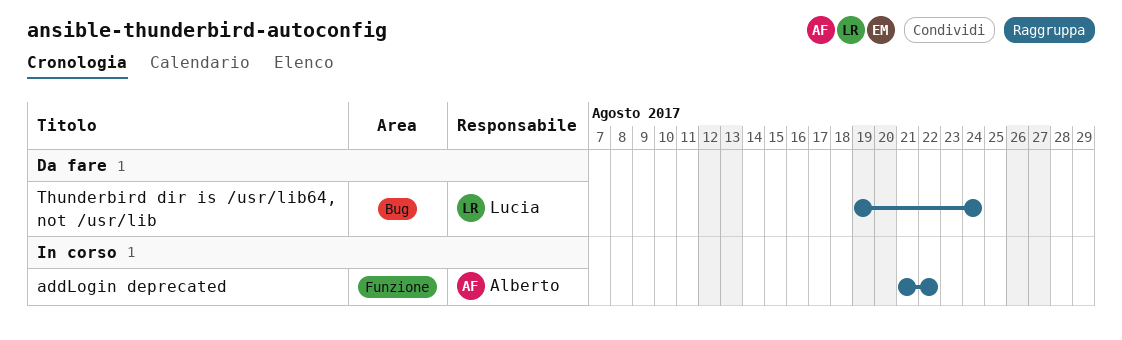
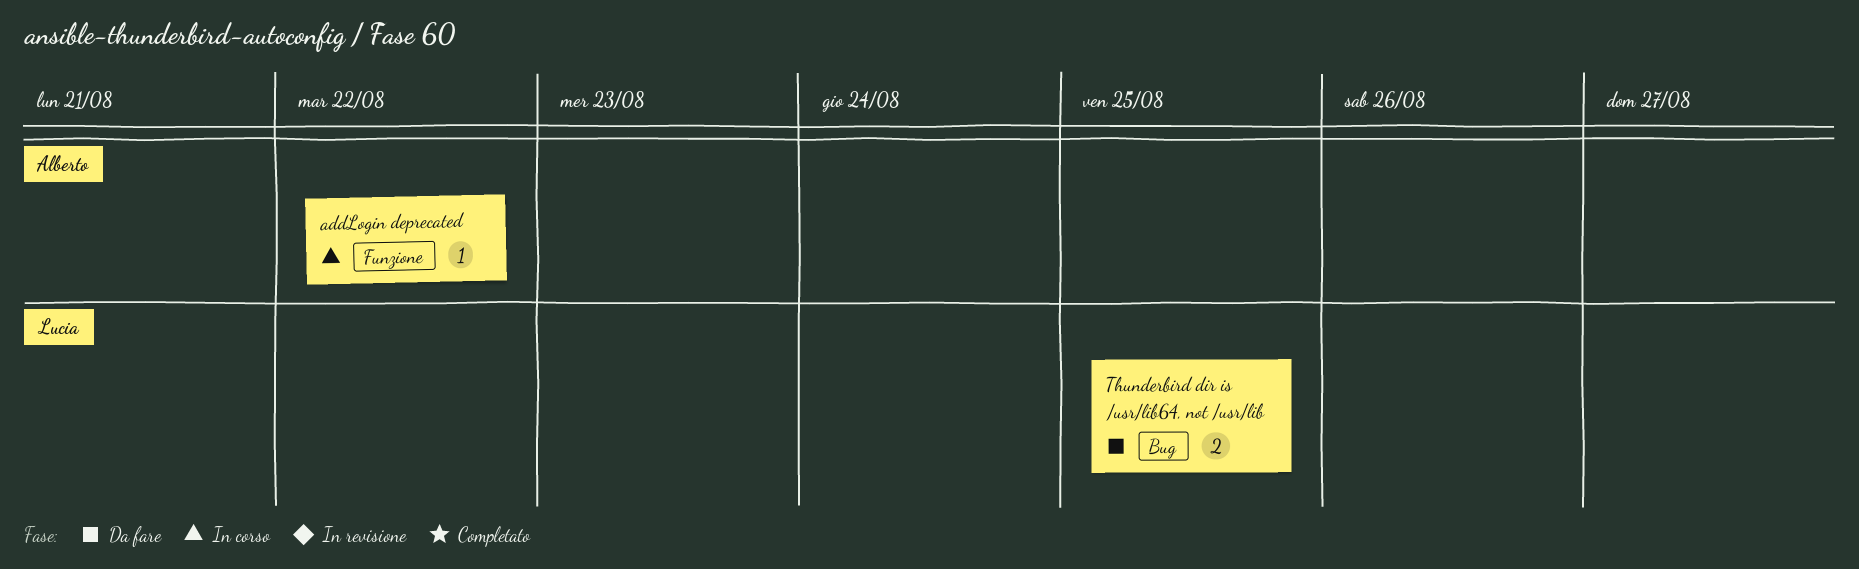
Thunderbird dir is /usr/lib64, not /usr/lib, due: Aug 24 -> Aug 25

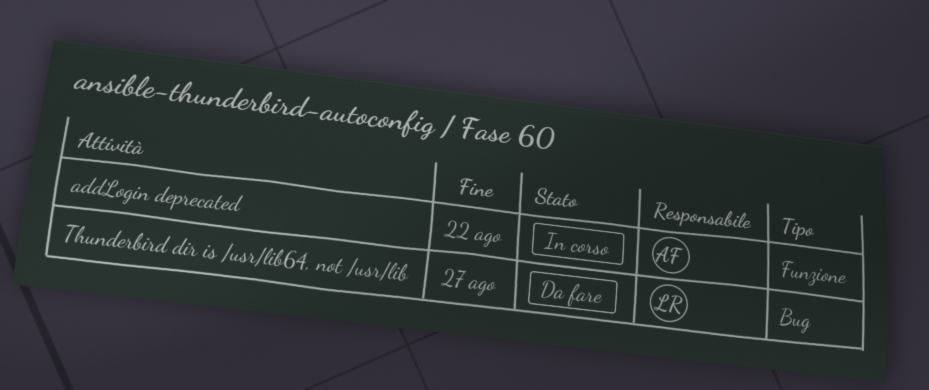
Thunderbird dir is /usr/lib64, not /usr/lib, due: Aug 25 -> Aug 27

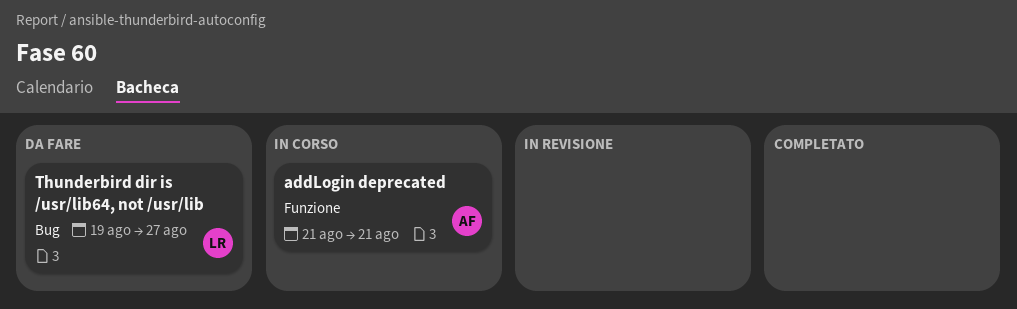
addLogin deprecated, due: Aug 22 -> Aug 21

